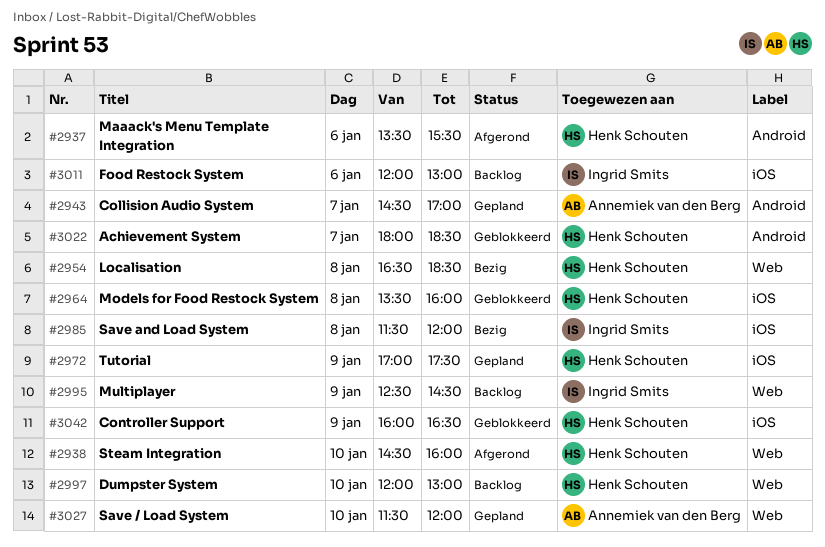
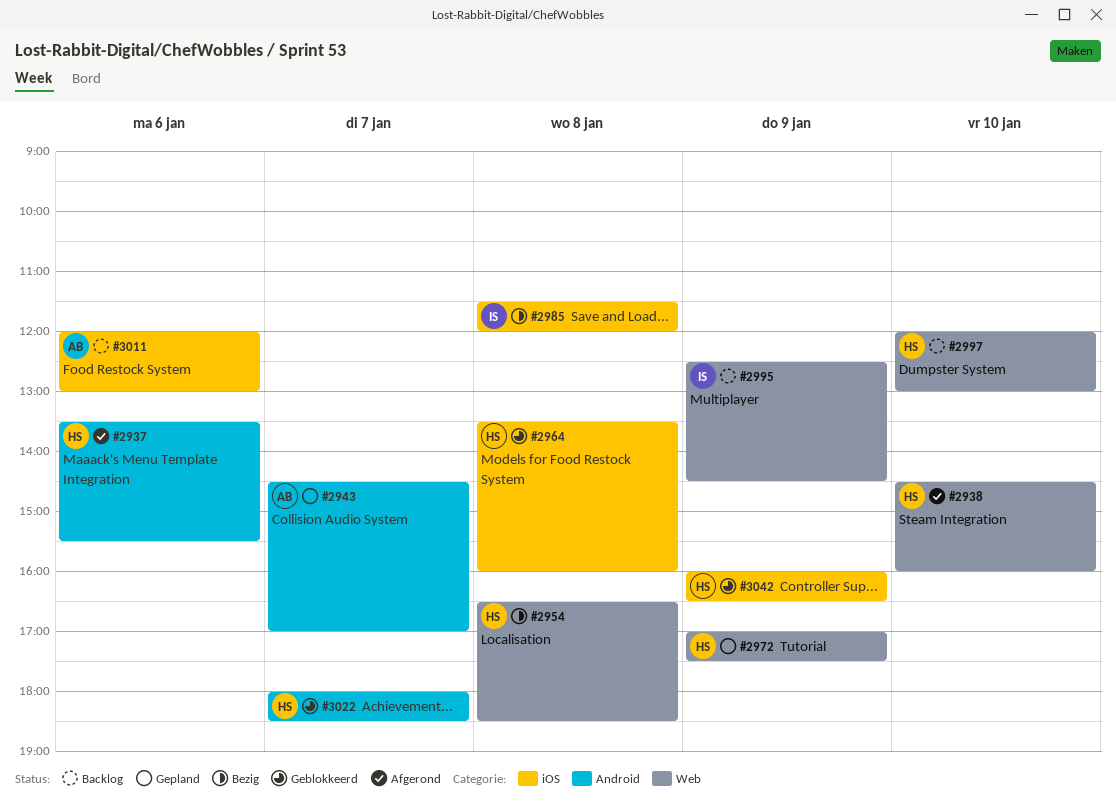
#2972, label: iOS -> Web
#3011, owner: Ingrid Smits -> Annemiek van den Berg
#3027: present -> none

